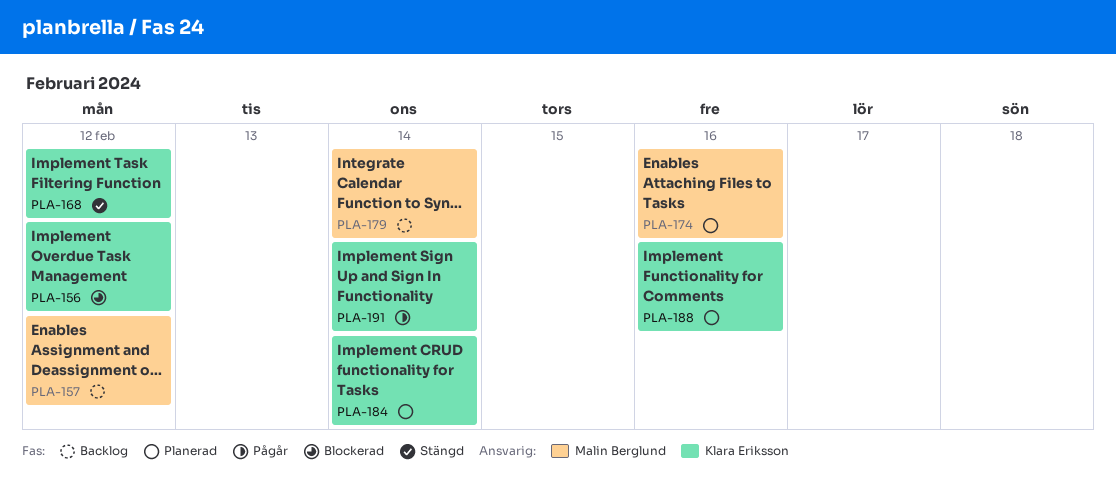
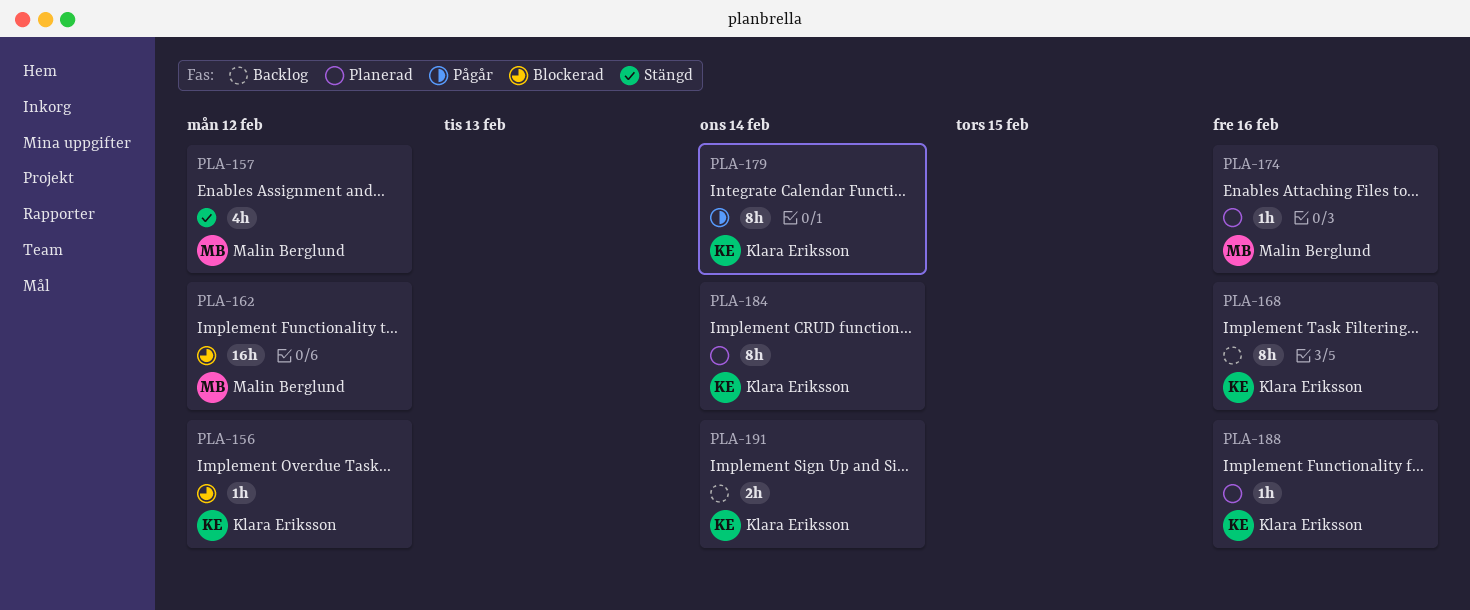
PLA-157, status: Backlog -> Stängd
PLA-162: none -> present
PLA-168, status: Stängd -> Backlog
PLA-168, due: Feb 12 -> Feb 16
PLA-179, status: Backlog -> Pågår
PLA-179, owner: Malin Berglund -> Klara Eriksson
PLA-191, status: Pågår -> Backlog

